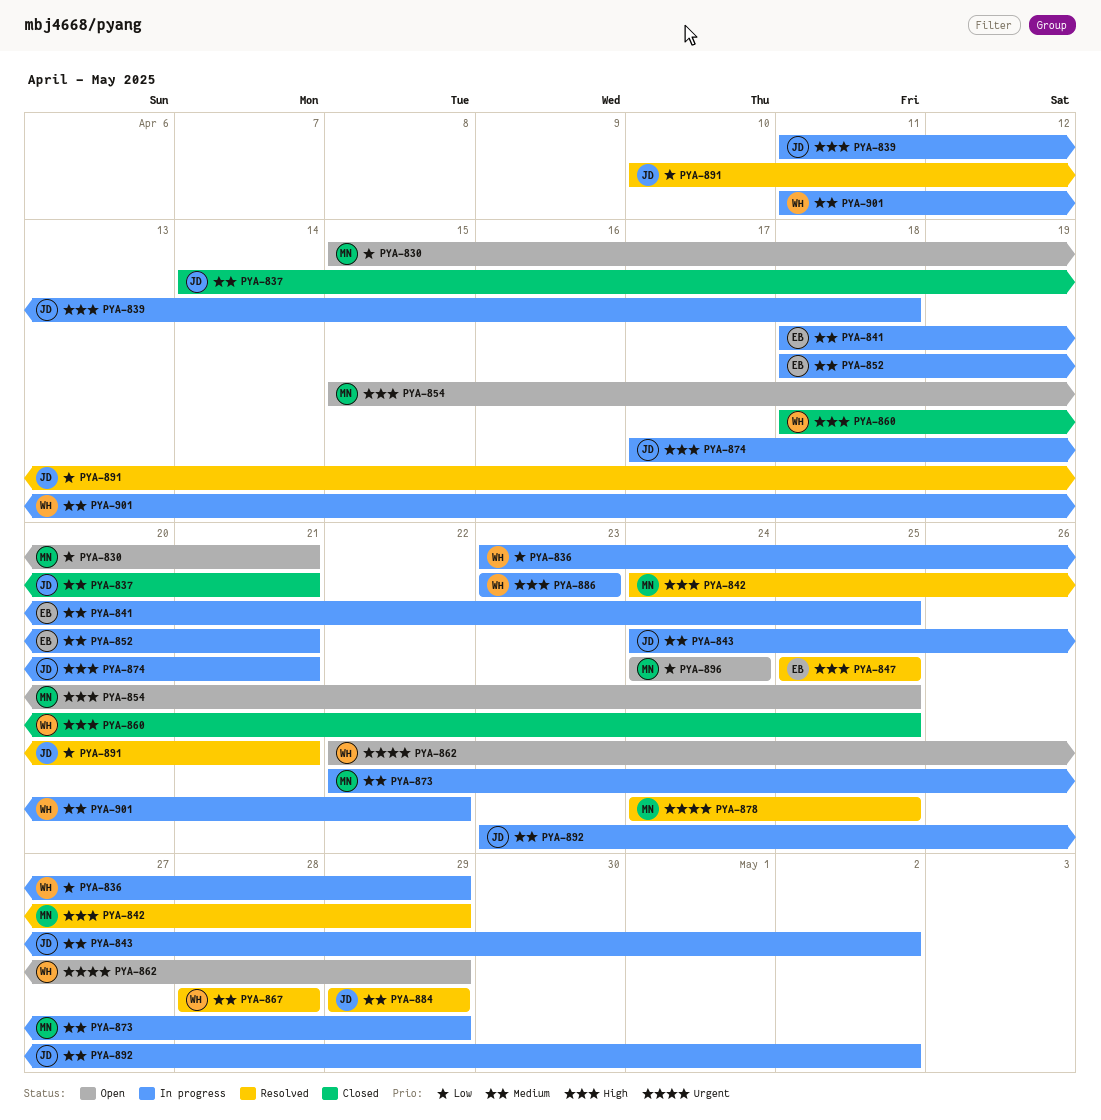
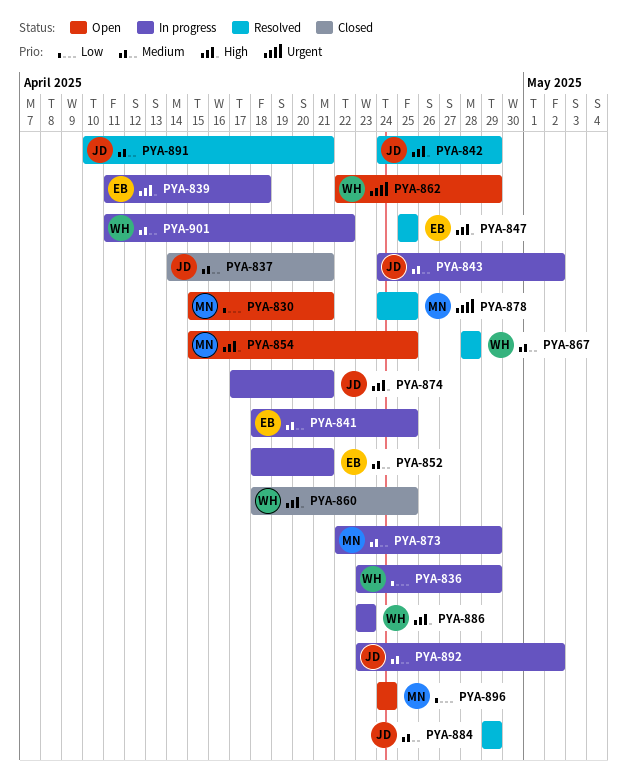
PYA-839, owner: JD -> EB
PYA-842, owner: MN -> JD
PYA-891, priority: Low -> Medium

